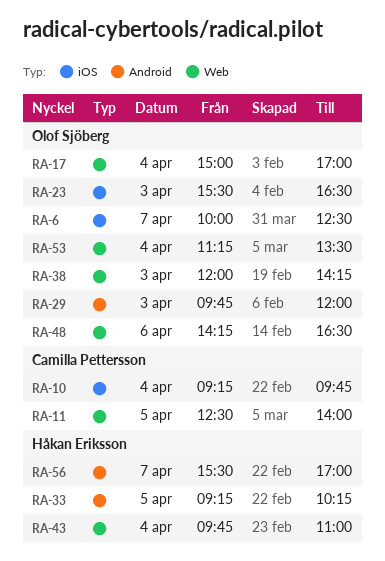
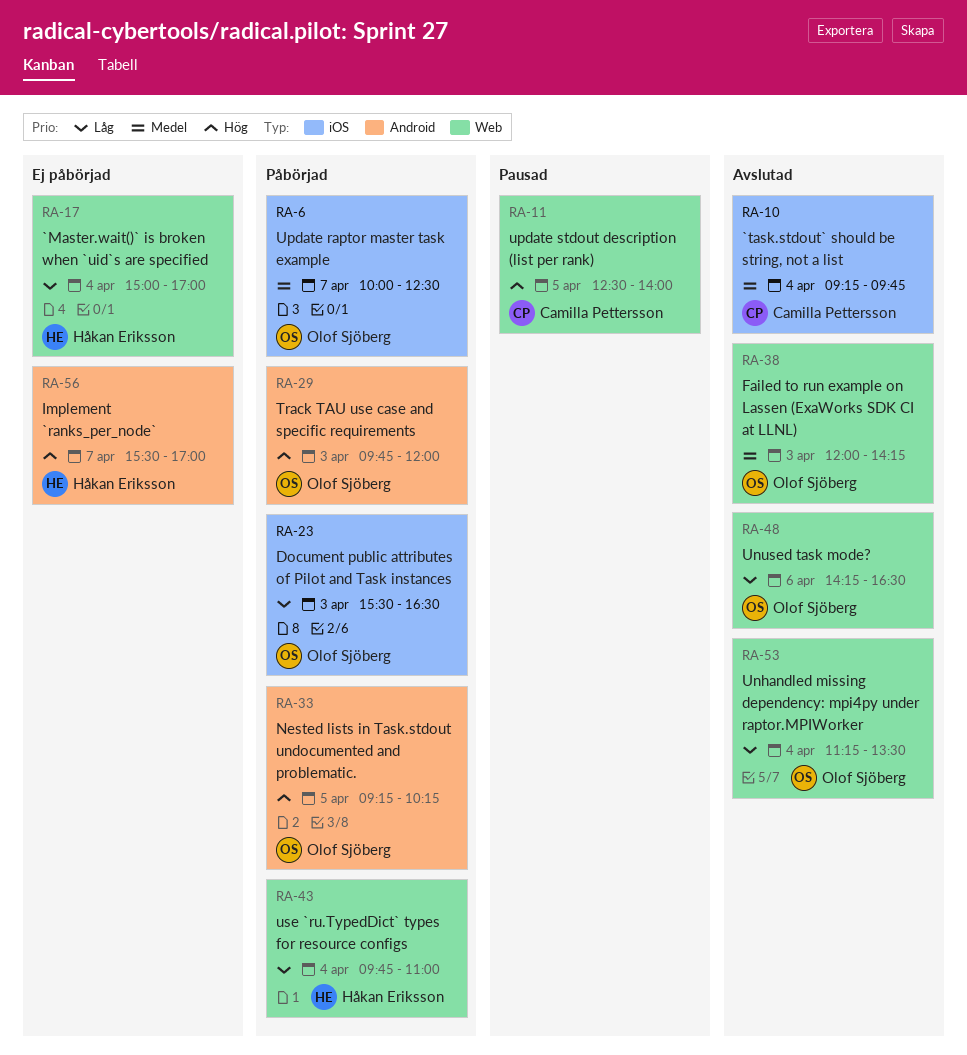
RA-17, owner: Olof Sjöberg -> Håkan Eriksson
RA-33, owner: Håkan Eriksson -> Olof Sjöberg

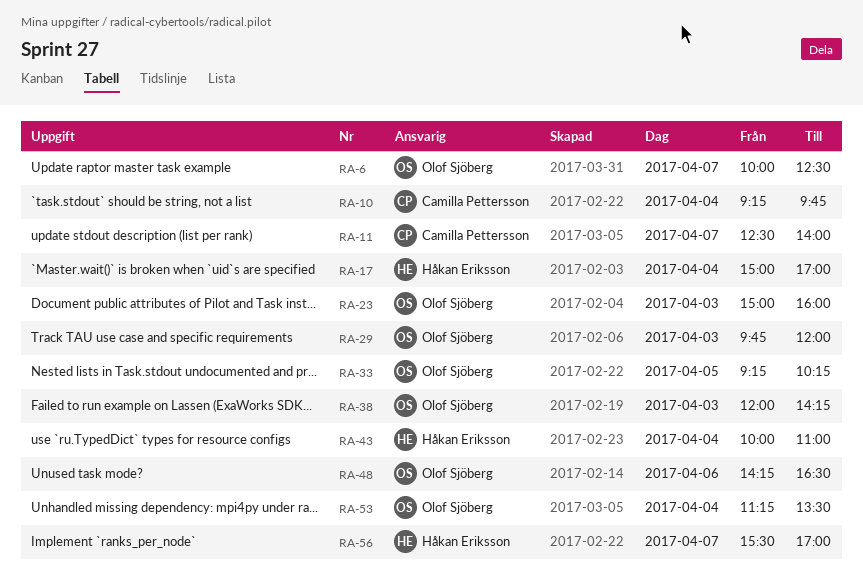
RA-11, day: Apr 5 -> Apr 7
RA-23, begins: 15:30 -> 15:00
RA-23, ends: 16:30 -> 16:00
RA-43, begins: 09:45 -> 10:00

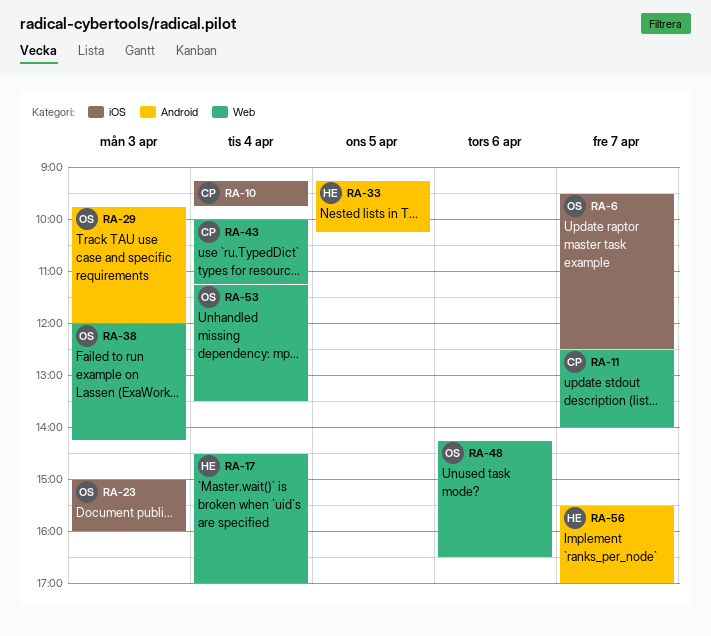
RA-6, begins: 10:00 -> 09:30
RA-17, begins: 15:00 -> 14:30
RA-33, owner: Olof Sjöberg -> Håkan Eriksson
RA-43, owner: Håkan Eriksson -> Camilla Pettersson
RA-43, ends: 11:00 -> 11:15

